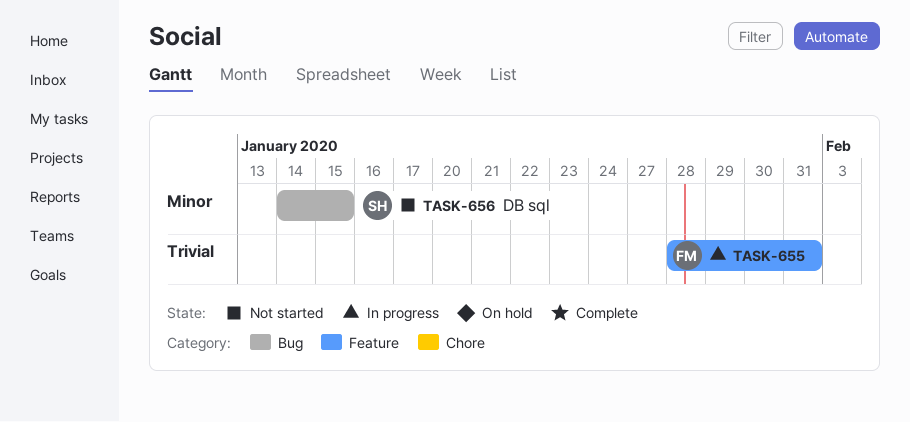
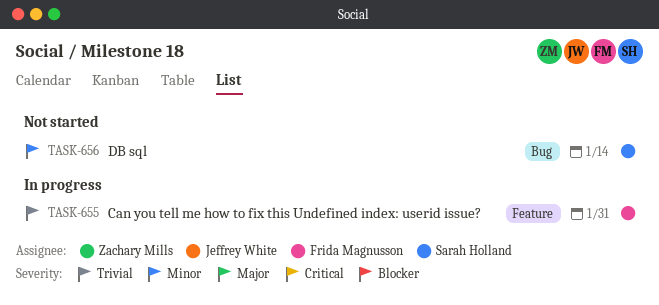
TASK-656, due: Jan 15 -> Jan 14

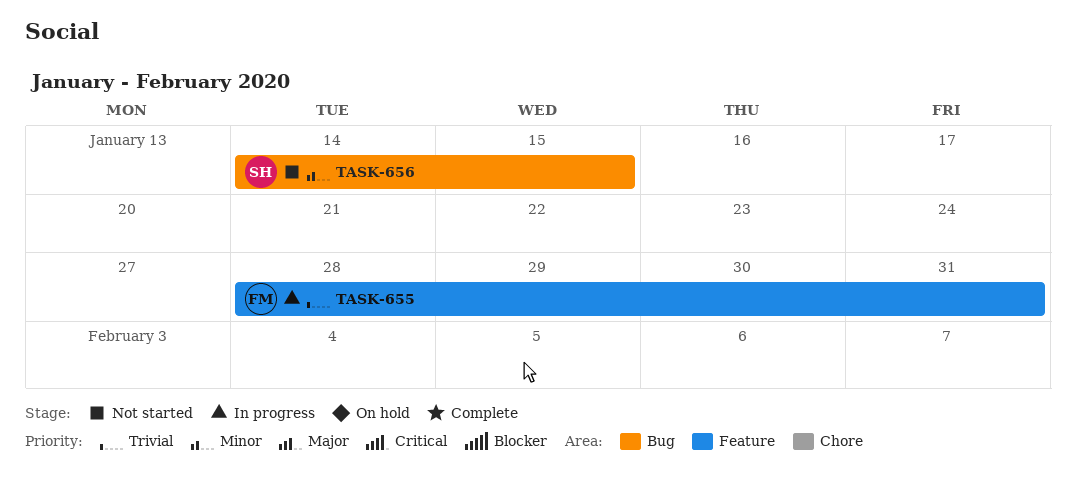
TASK-656, due: Jan 14 -> Jan 15

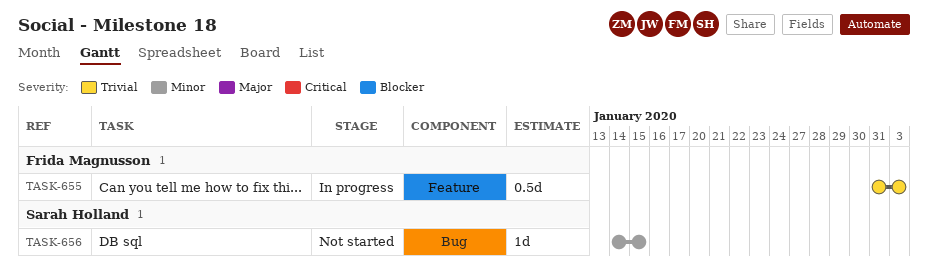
TASK-655, start: Jan 28 -> Jan 31
TASK-655, due: Jan 31 -> Feb 3

